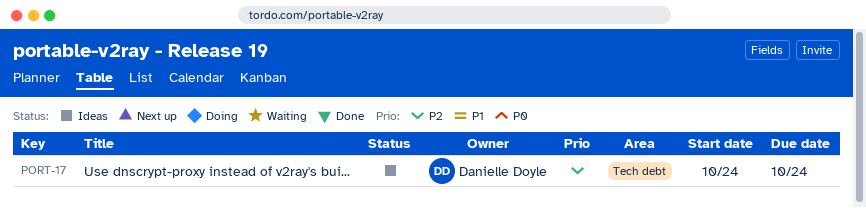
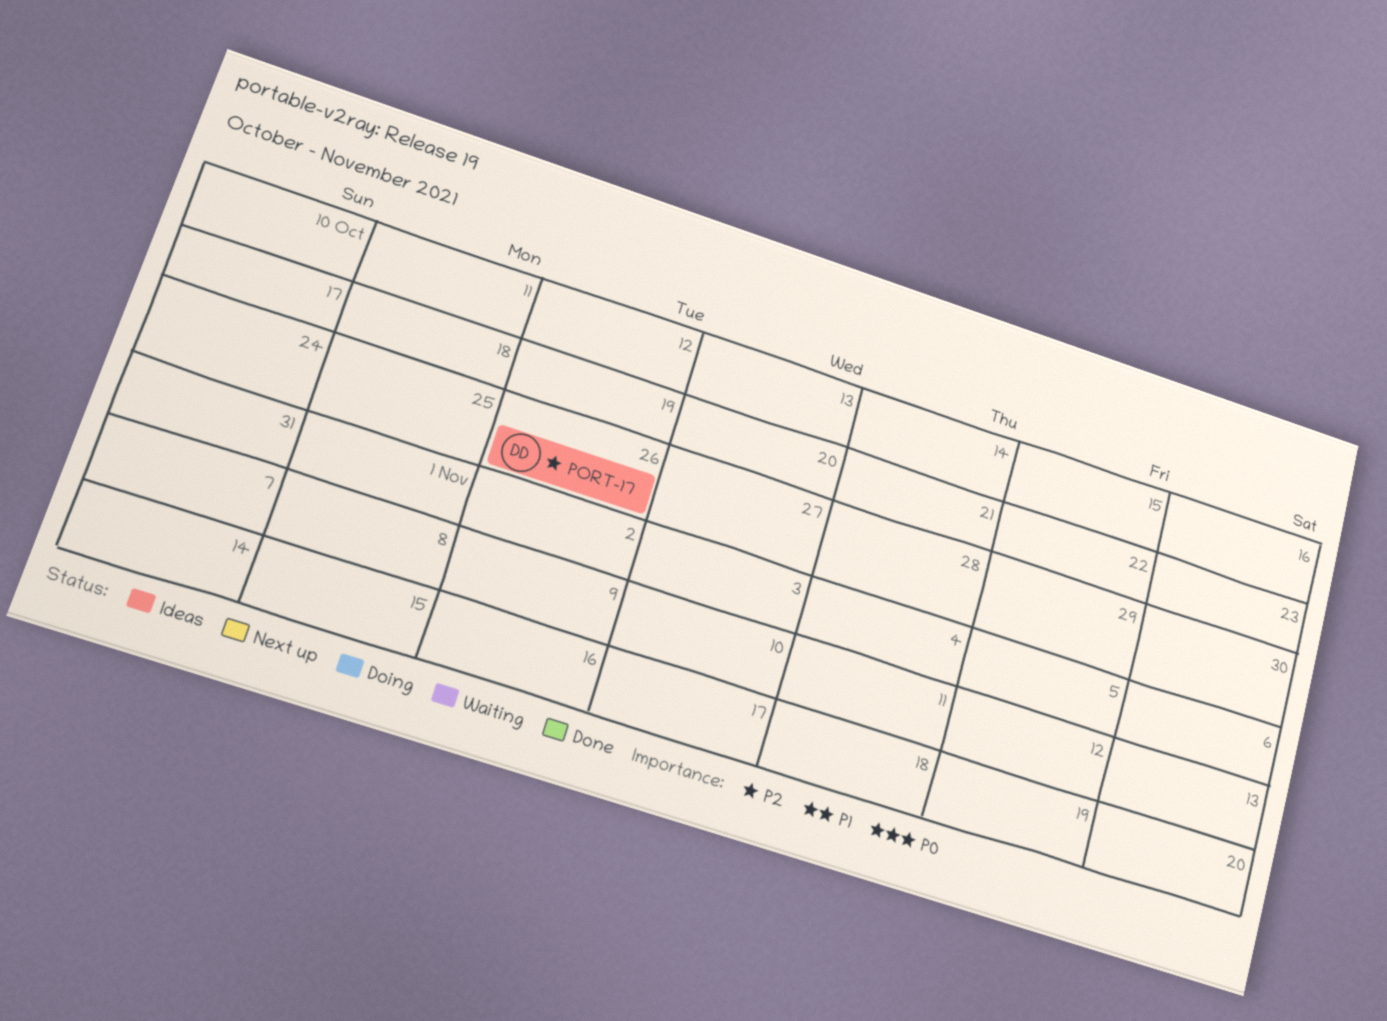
PORT-17, start: Oct 24 -> Oct 26
PORT-17, due: Oct 24 -> Oct 26

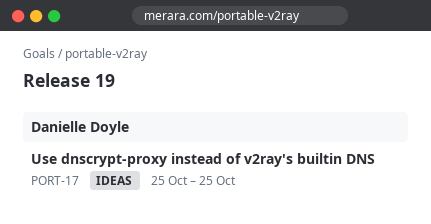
PORT-17, start: Oct 26 -> Oct 25
PORT-17, due: Oct 26 -> Oct 25

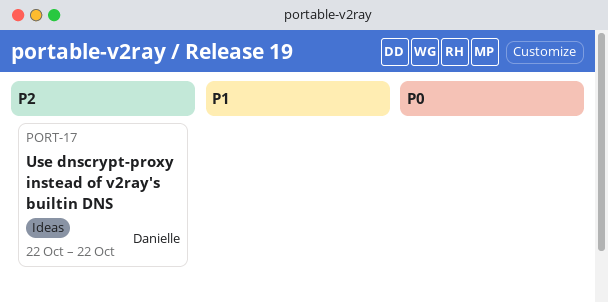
PORT-17, start: Oct 25 -> Oct 22
PORT-17, due: Oct 25 -> Oct 22

